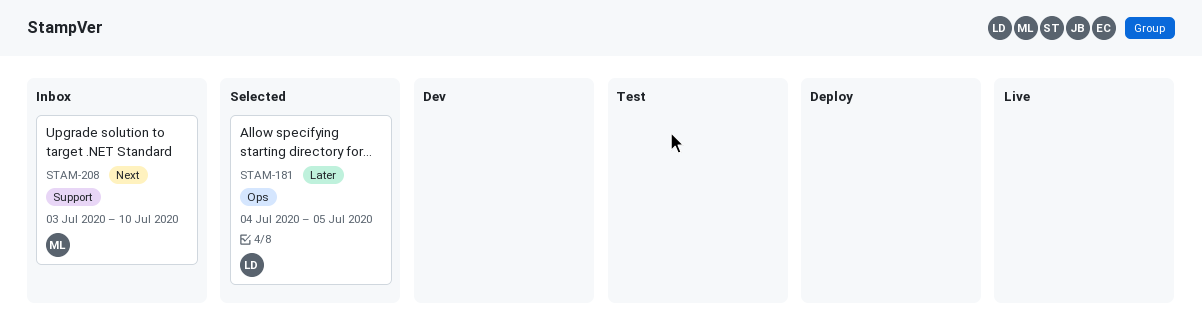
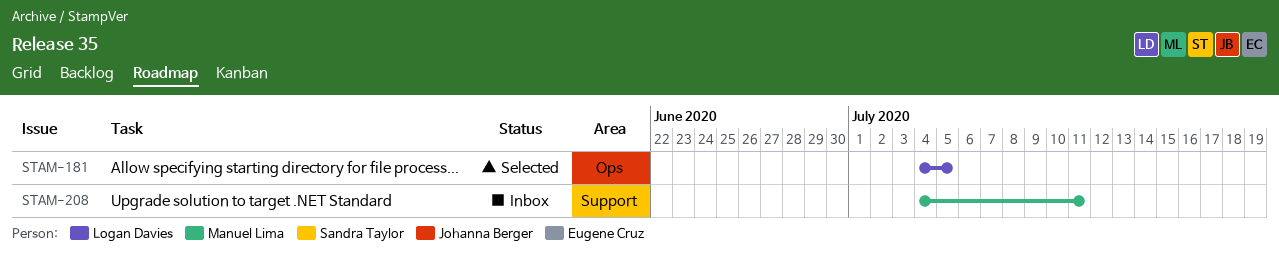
STAM-208, start: Jul 3 -> Jul 4
STAM-208, due: Jul 10 -> Jul 11

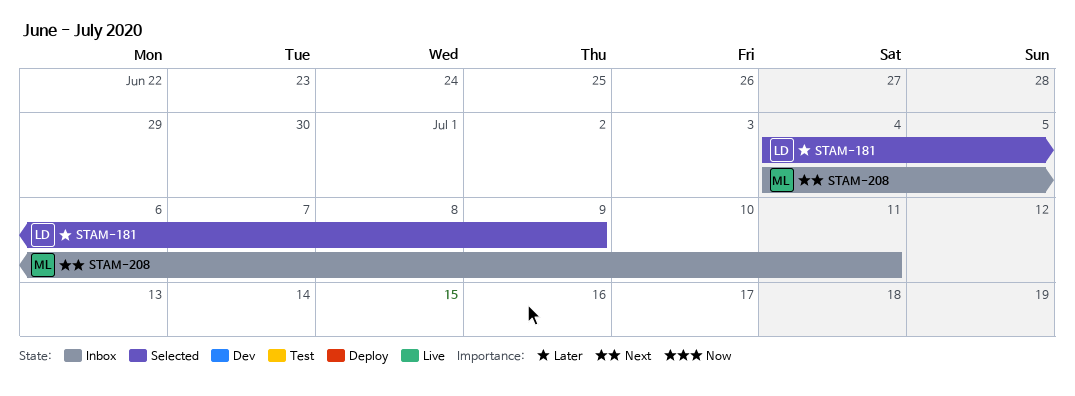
STAM-181, due: Jul 5 -> Jul 9

